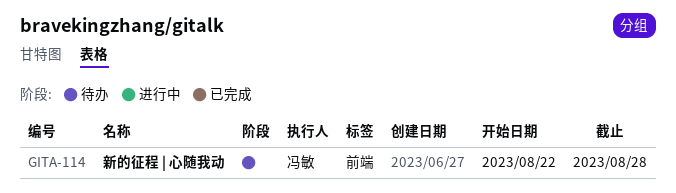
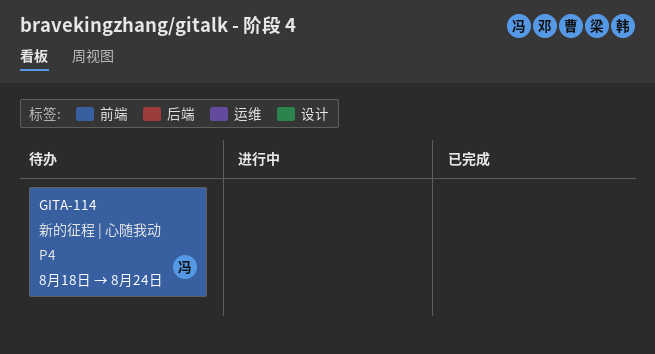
GITA-114, start: Aug 22 -> Aug 18
GITA-114, due: Aug 28 -> Aug 24

